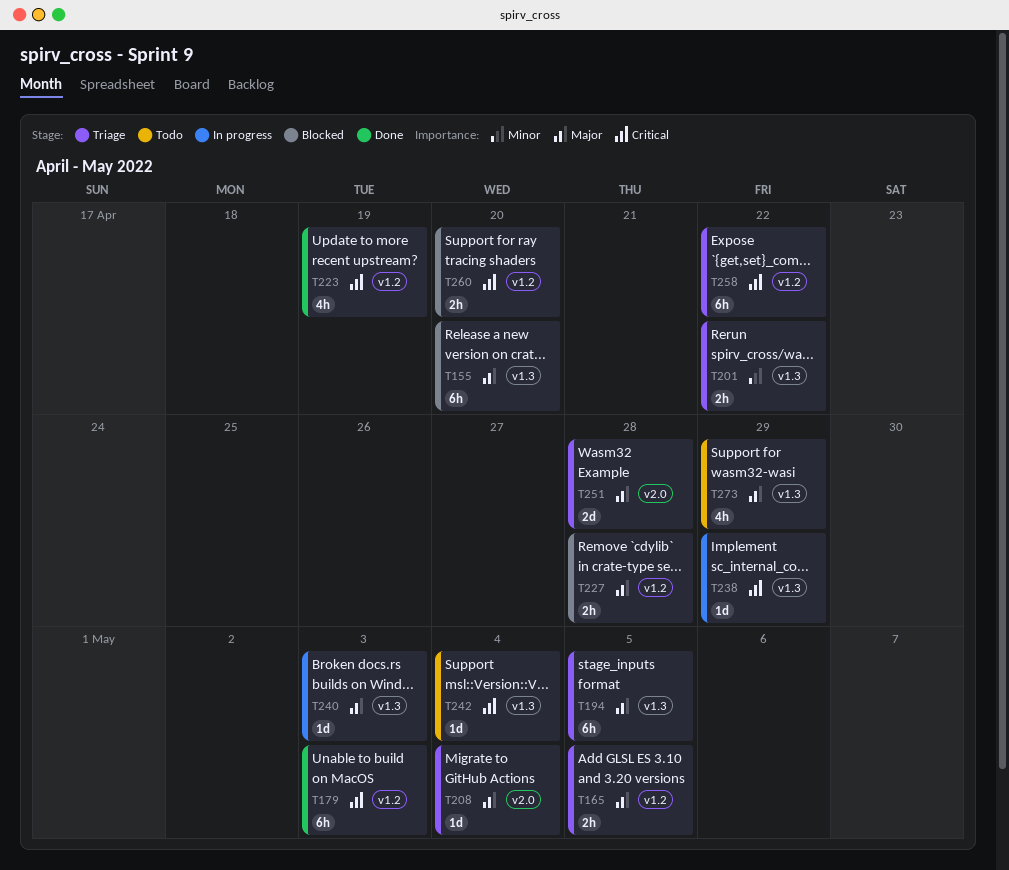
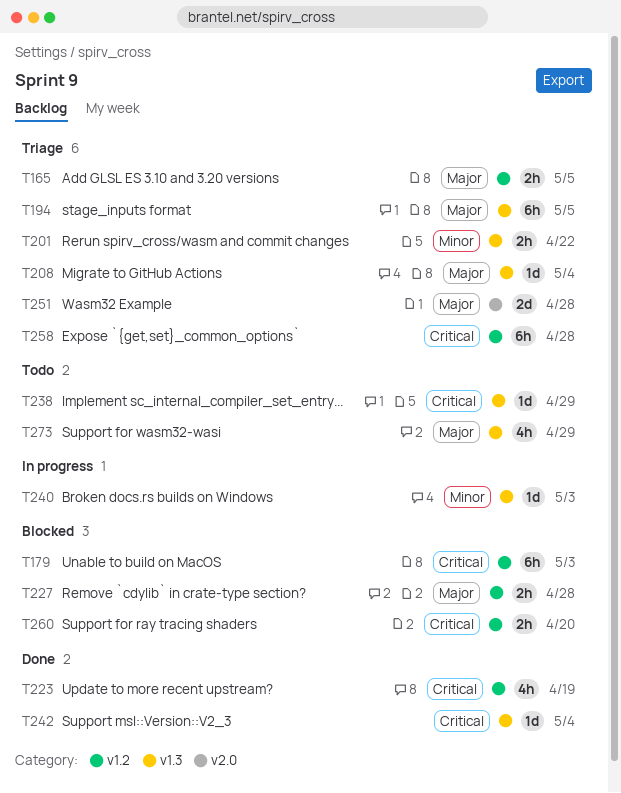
T155: present -> none
T179, status: Done -> Blocked
T208, label: v2.0 -> v1.3
T238, status: In progress -> Todo
T240, priority: Major -> Minor
T242, status: Todo -> Done
T258, due: Apr 22 -> Apr 28

